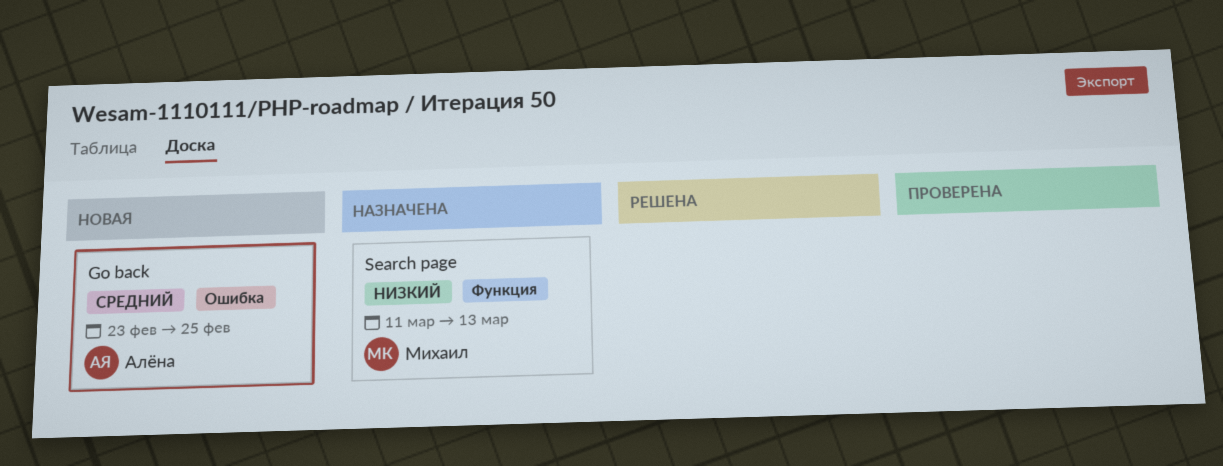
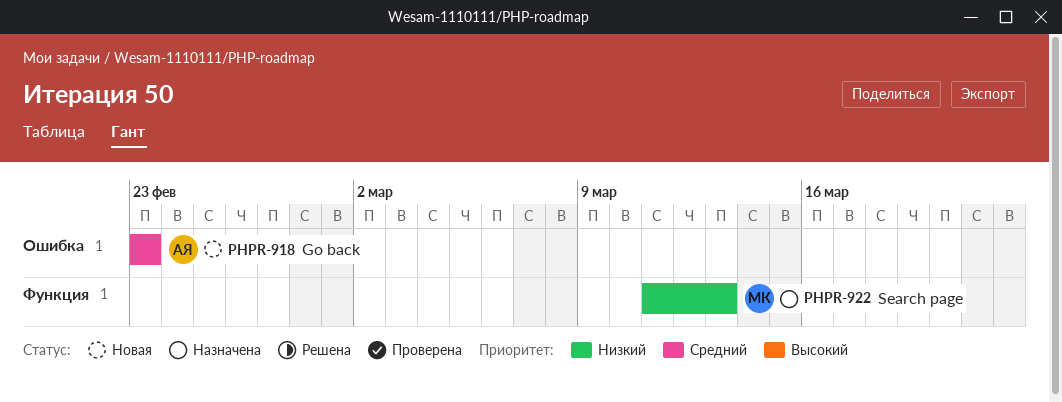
Go back, due: Feb 25 -> Feb 23

